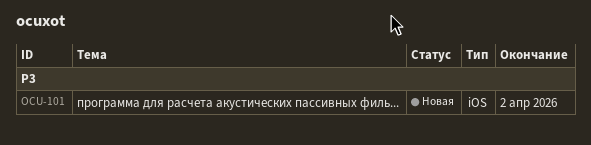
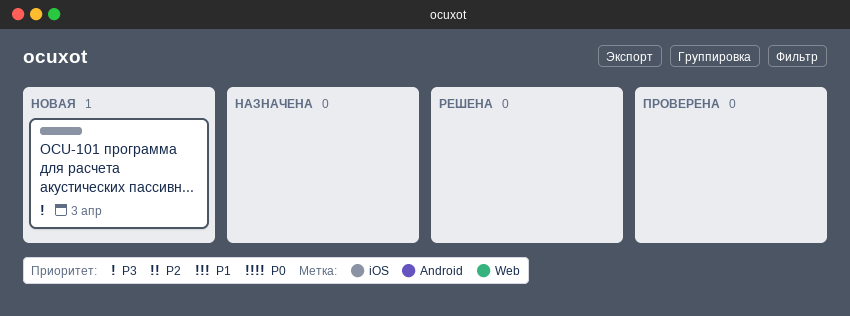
OCU-101, due: Apr 2 -> Apr 3

